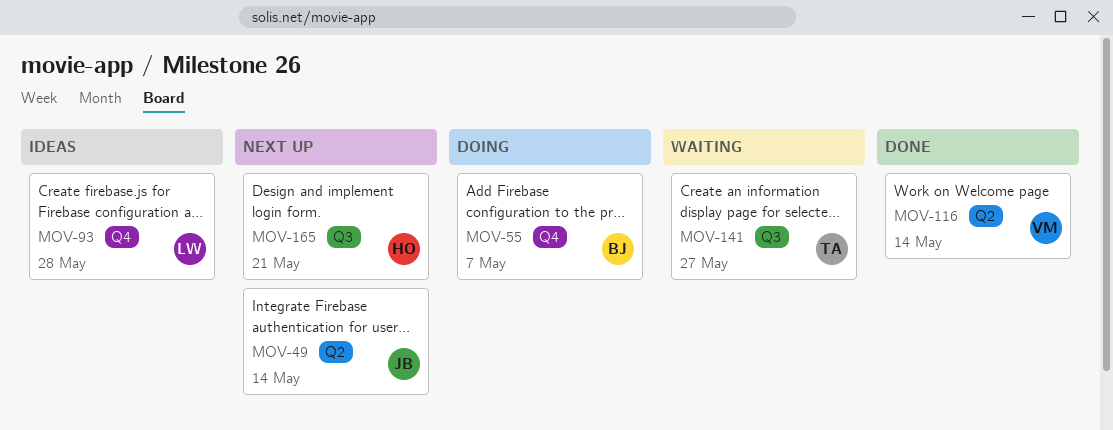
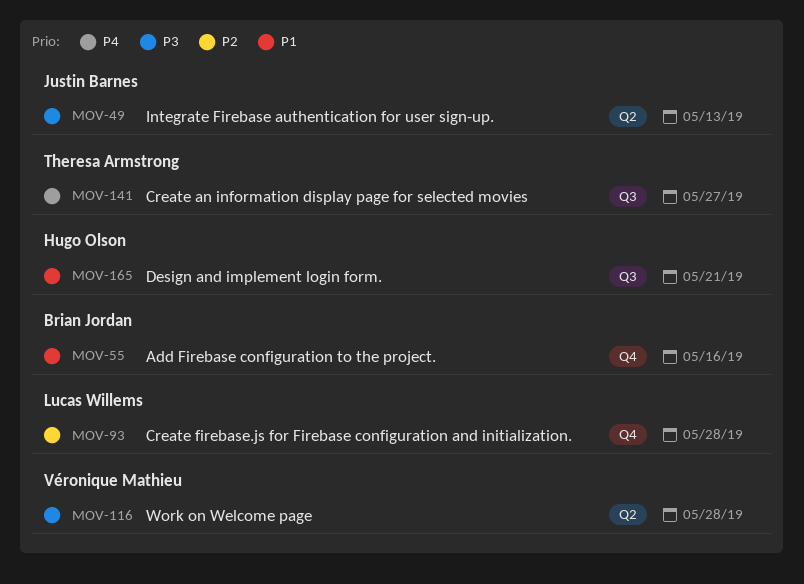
MOV-49, due: May 14 -> May 13
MOV-55, due: May 7 -> May 16
MOV-116, due: May 14 -> May 28

